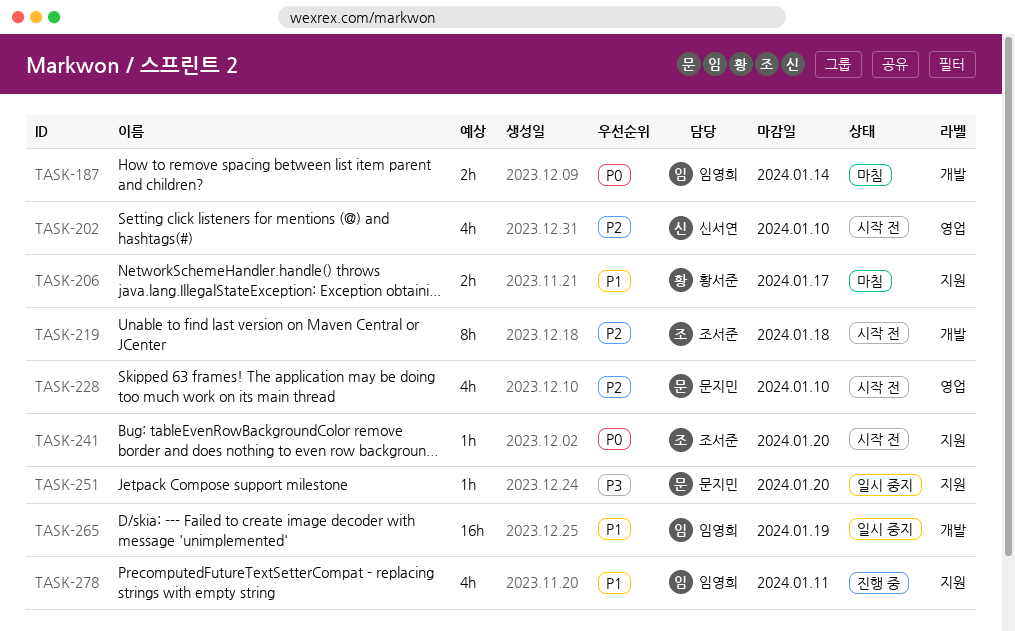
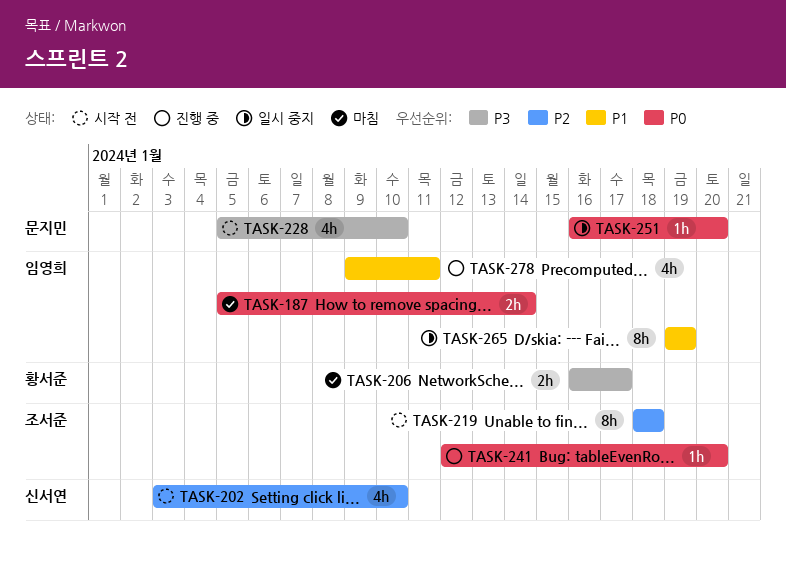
TASK-206, priority: P1 -> P3
TASK-228, priority: P2 -> P3
TASK-241, status: 시작 전 -> 진행 중
TASK-251, priority: P3 -> P0
TASK-265, estimate: 16h -> 8h

